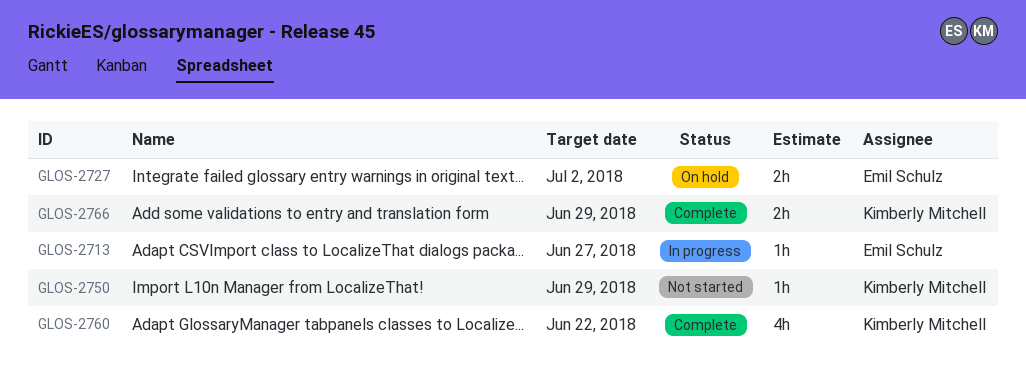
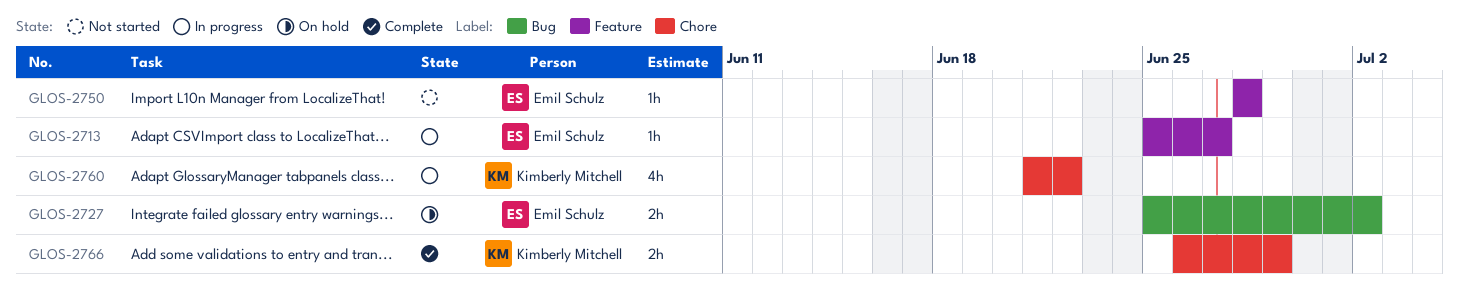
GLOS-2750, owner: Kimberly Mitchell -> Emil Schulz
GLOS-2750, due: Jun 29 -> Jun 28
GLOS-2760, status: Complete -> In progress

